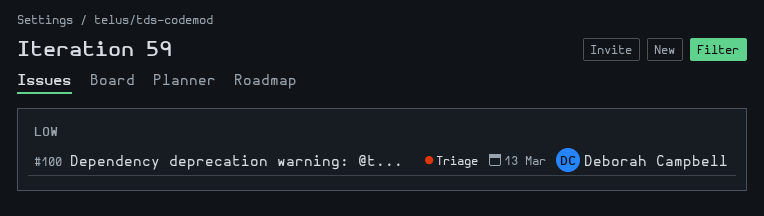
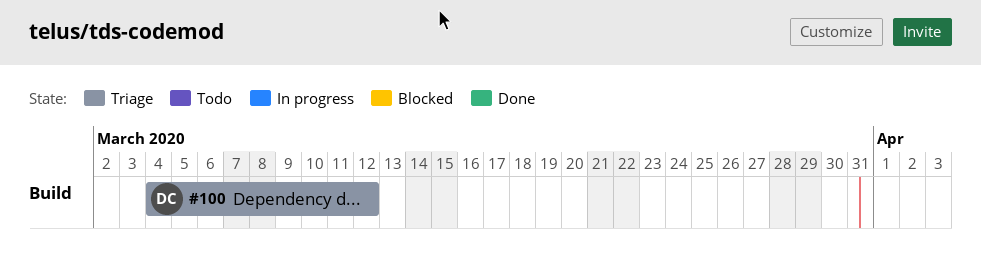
#100, due: Mar 13 -> Mar 12

